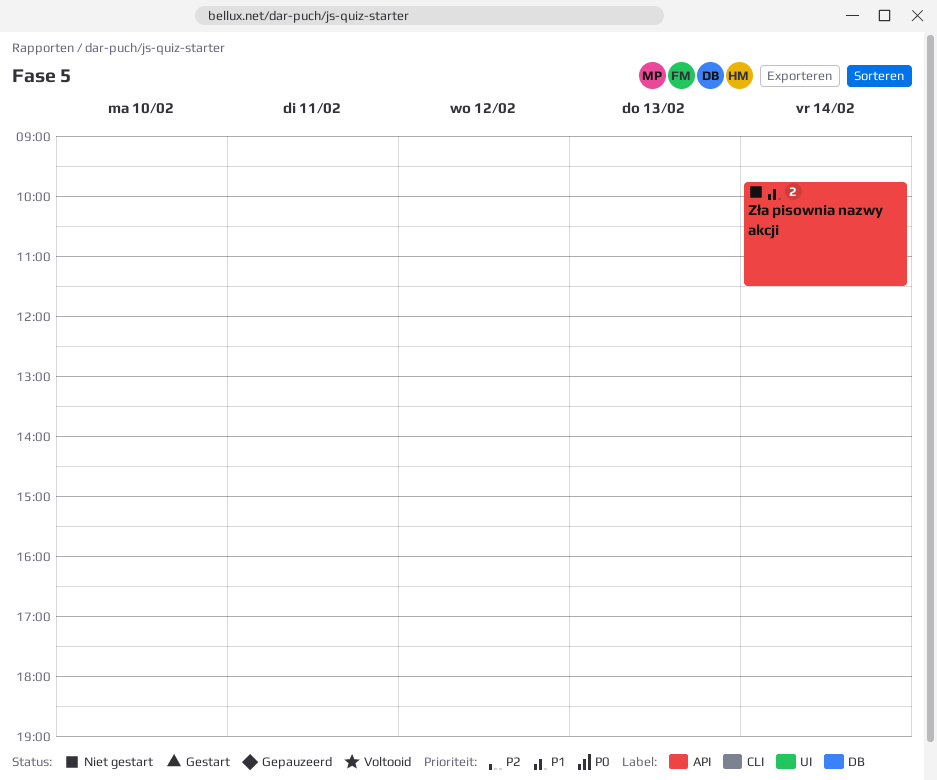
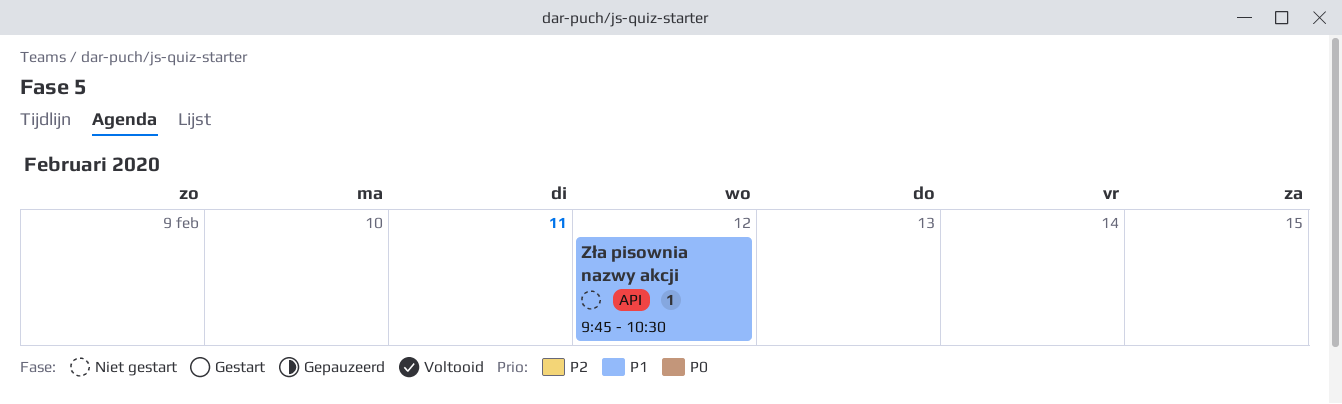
Zła pisownia nazwy akcji, estimate: 2 -> 1
Zła pisownia nazwy akcji, day: Feb 14 -> Feb 12
Zła pisownia nazwy akcji, ends: 11:30 -> 10:30

